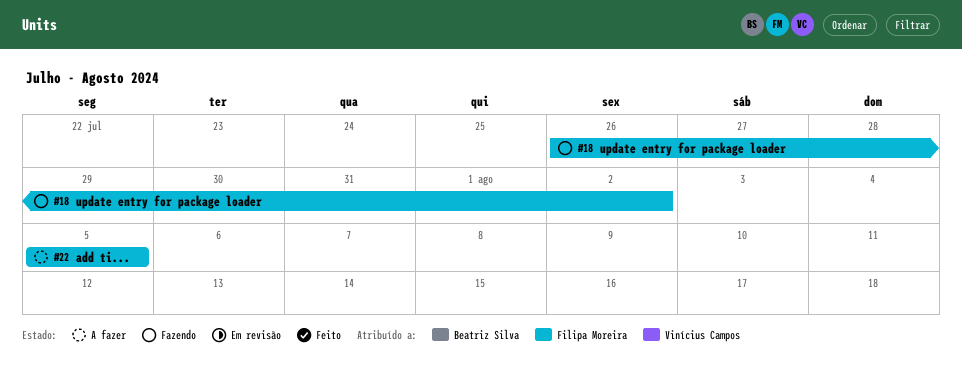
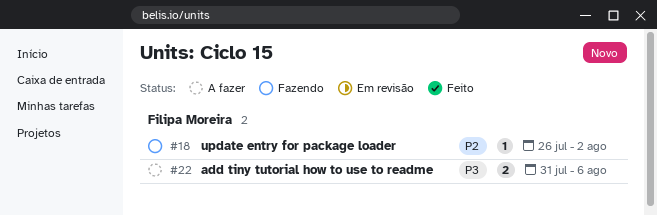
#22, start: Aug 5 -> Jul 31
#22, due: Aug 5 -> Aug 6

